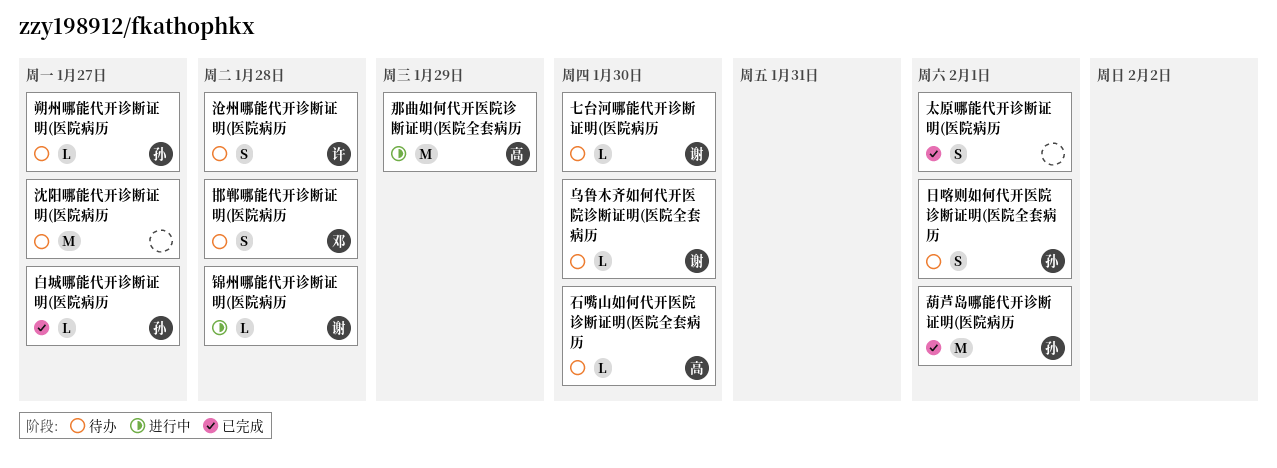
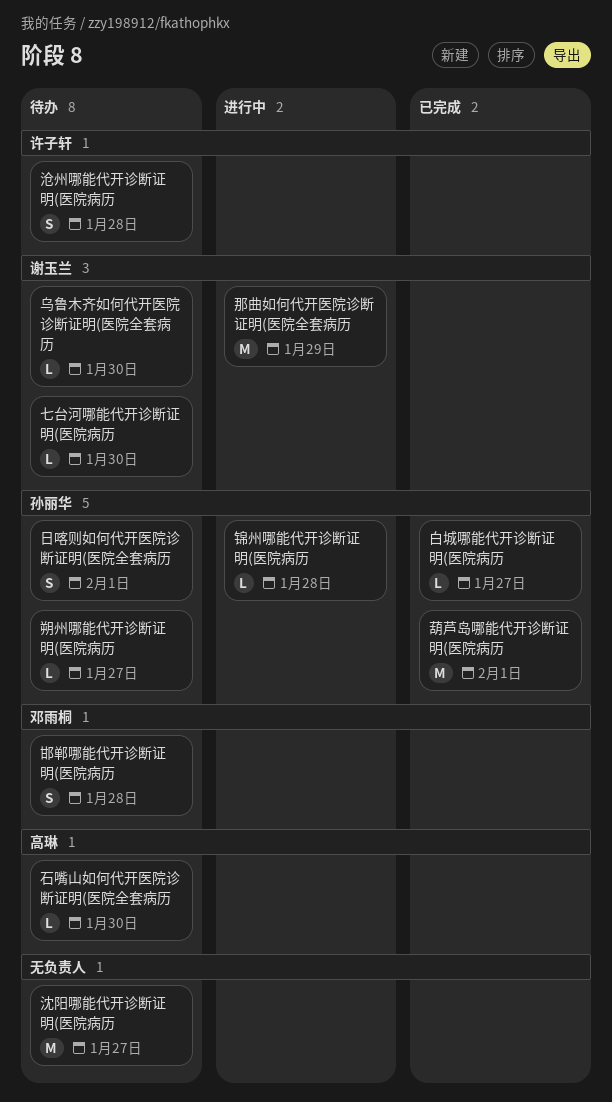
太原哪能代开诊断证明(医院病历: present -> none
那曲如何代开医院诊断证明(医院全套病历, owner: 高琳 -> 谢玉兰
锦州哪能代开诊断证明(医院病历, owner: 谢玉兰 -> 孙丽华

